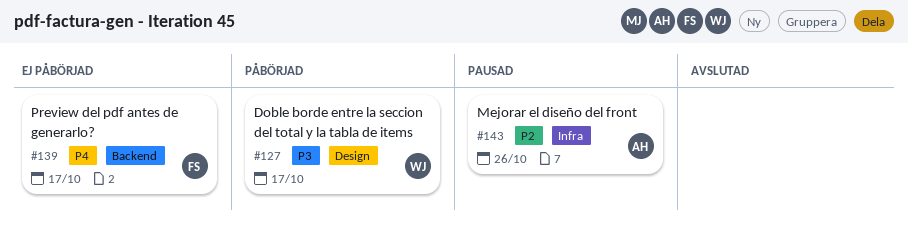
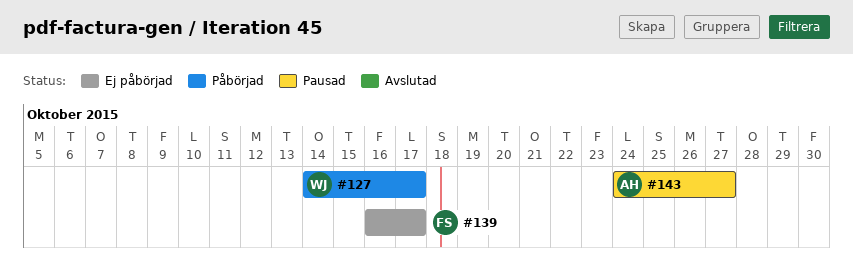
#143, due: Oct 26 -> Oct 27

